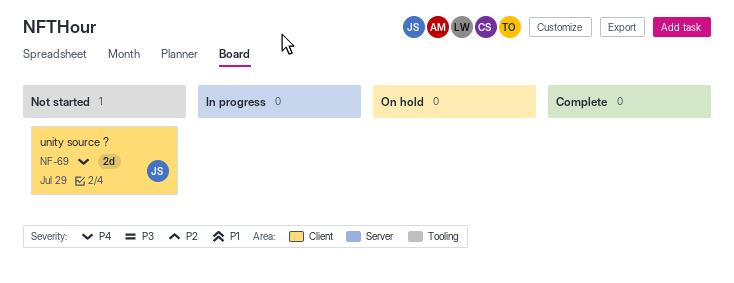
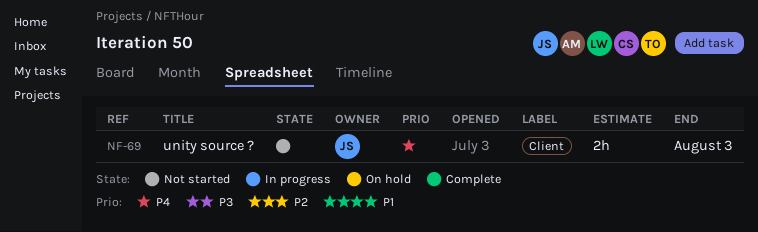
NF-69, estimate: 2d -> 2h
NF-69, due: Jul 29 -> Aug 3

